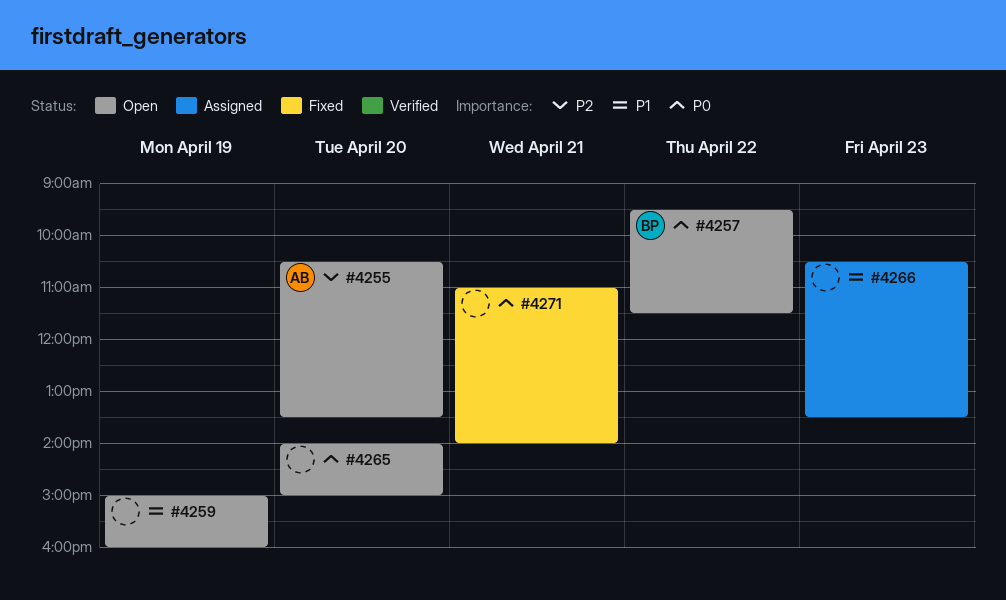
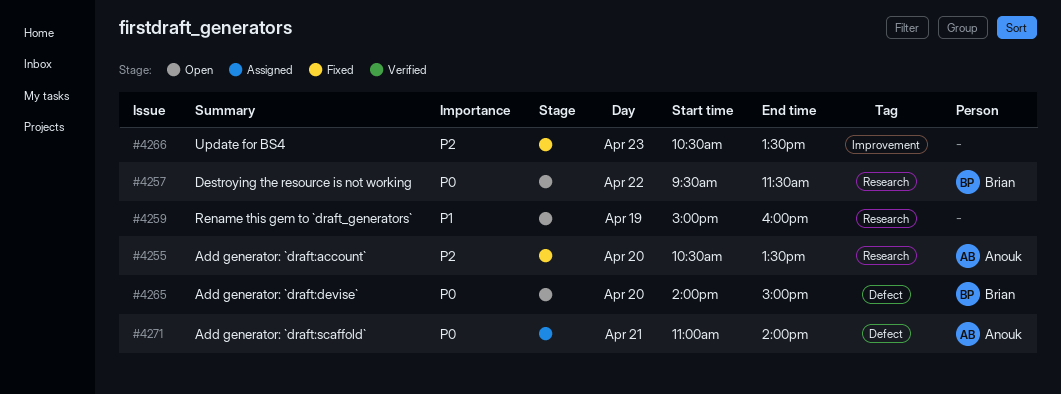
#4255, status: Open -> Fixed
#4265, owner: none -> Brian
#4266, status: Assigned -> Fixed
#4266, priority: P1 -> P2
#4271, status: Fixed -> Assigned
#4271, owner: none -> Anouk

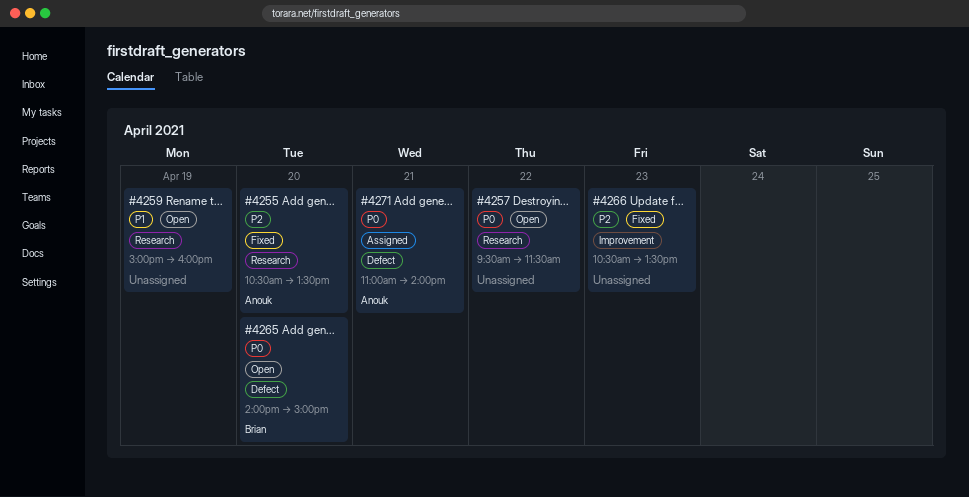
#4257, owner: Brian -> none

